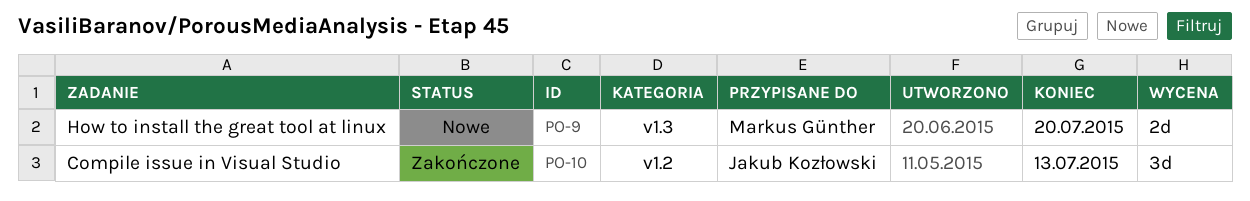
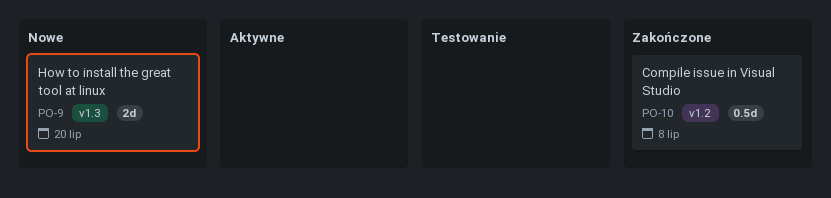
PO-10, estimate: 3d -> 0.5d
PO-10, due: Jul 13 -> Jul 8

